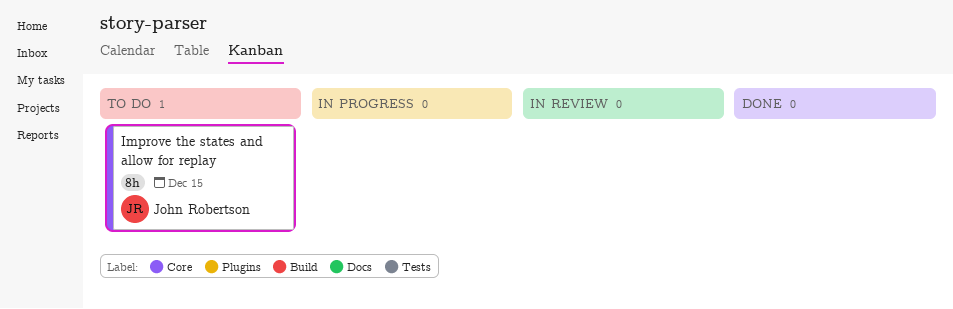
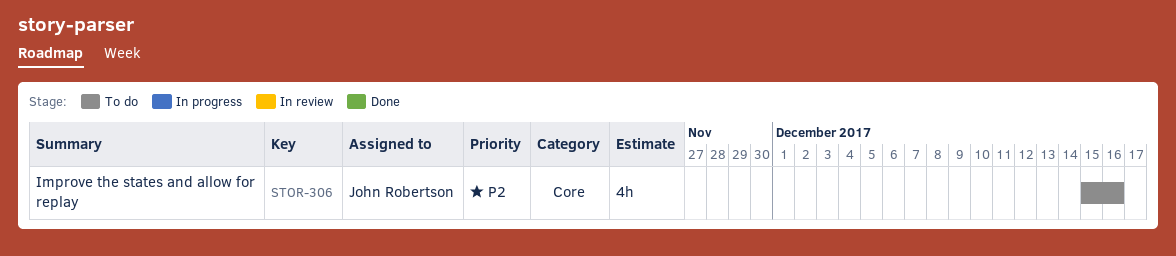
Improve the states and allow for replay, estimate: 8h -> 4h
Improve the states and allow for replay, due: Dec 15 -> Dec 16

